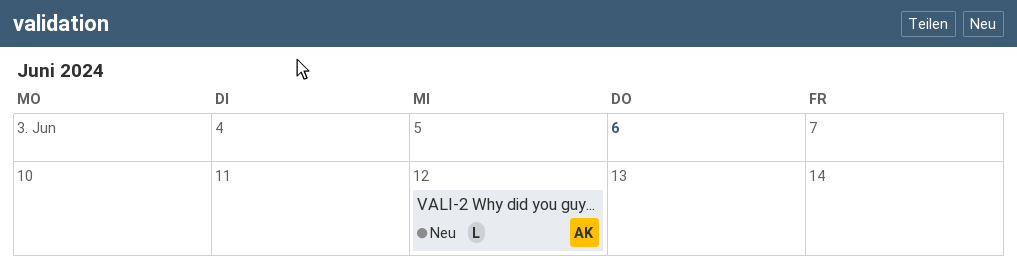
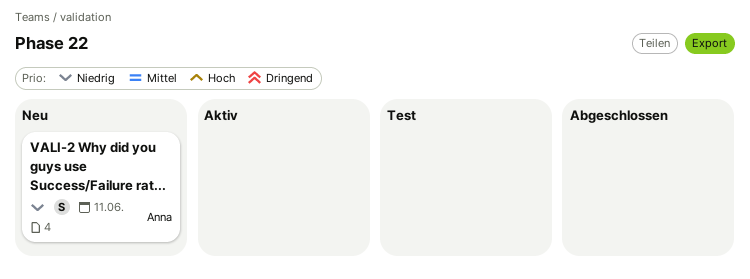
VALI-2, estimate: L -> S
VALI-2, due: Jun 12 -> Jun 11

